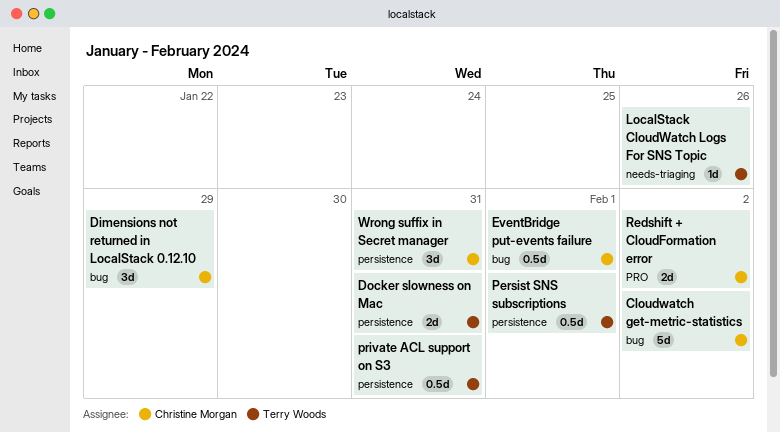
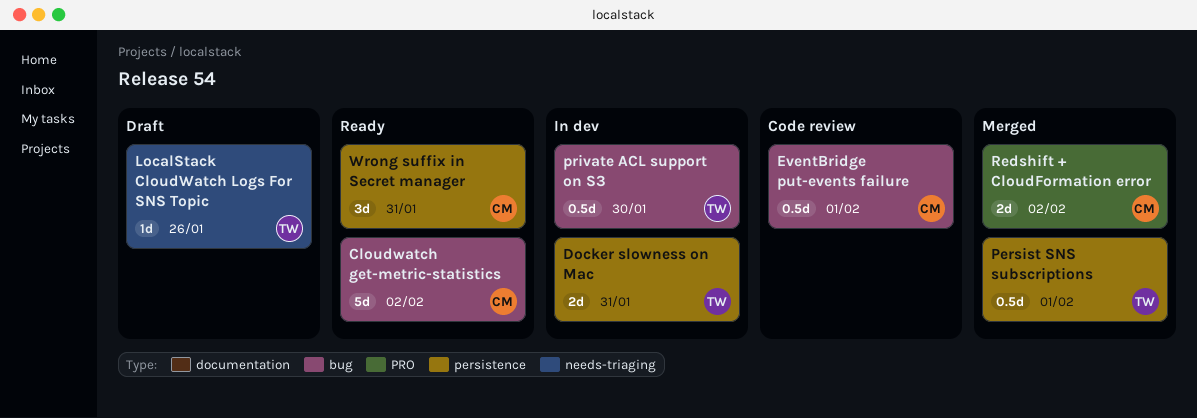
Dimensions not returned in LocalStack 0.12.10: present -> none
private ACL support on S3, label: persistence -> bug
private ACL support on S3, due: Jan 31 -> Jan 30

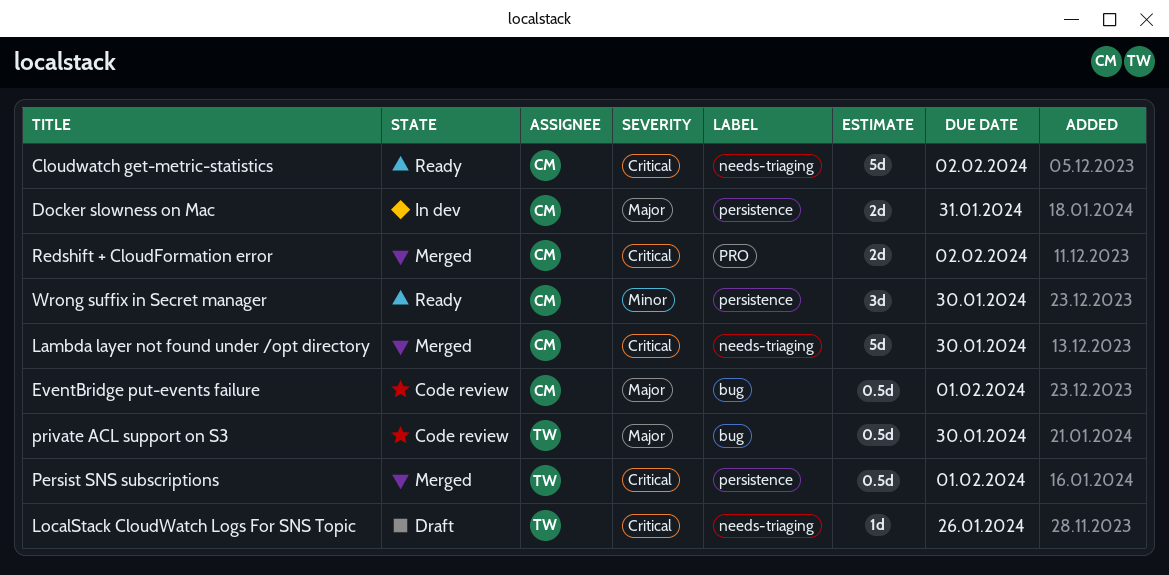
Cloudwatch get-metric-statistics, label: bug -> needs-triaging
Docker slowness on Mac, owner: TW -> CM
Lambda layer not found under /opt directory: none -> present
private ACL support on S3, status: In dev -> Code review
Wrong suffix in Secret manager, due: Jan 31 -> Jan 30

